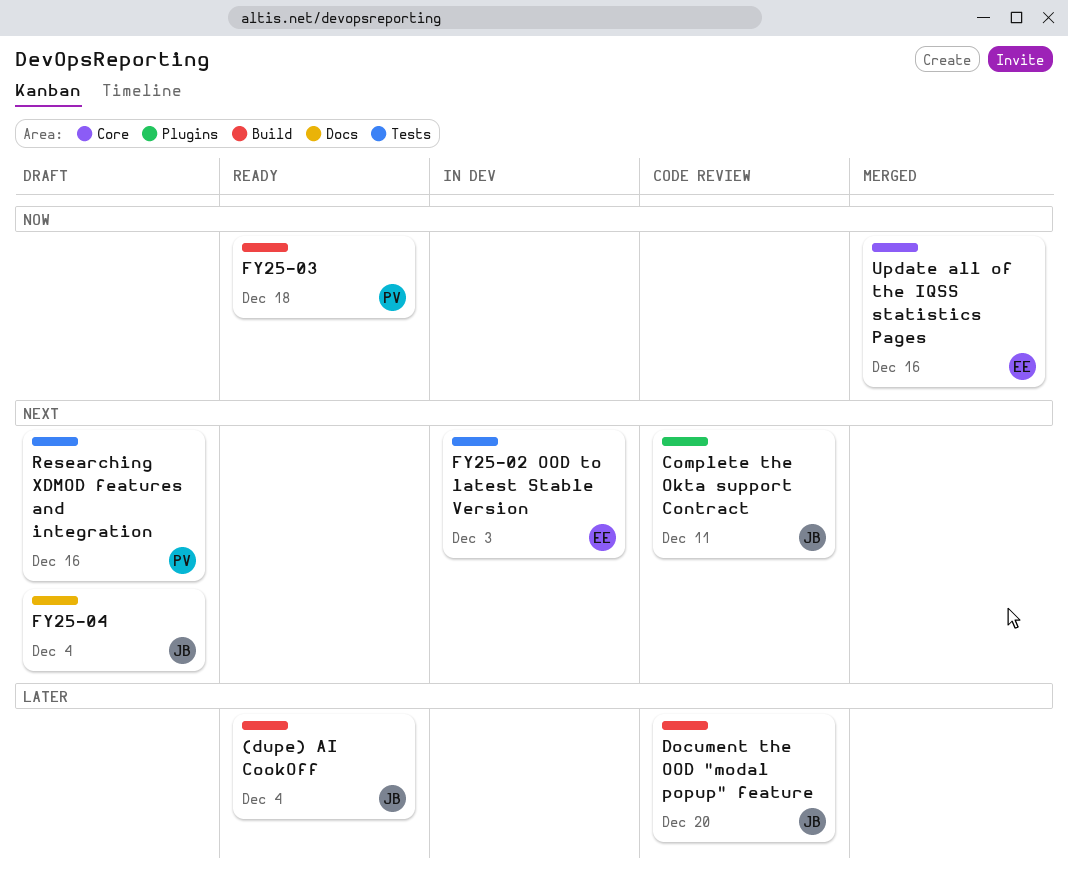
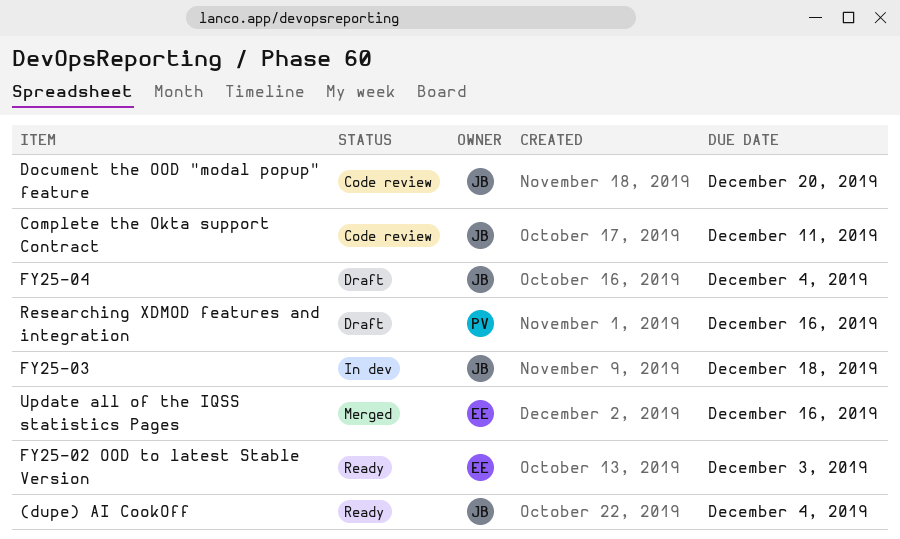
FY25-02 OOD to latest Stable Version, status: In dev -> Ready
FY25-03, status: Ready -> In dev
FY25-03, owner: PV -> JB

